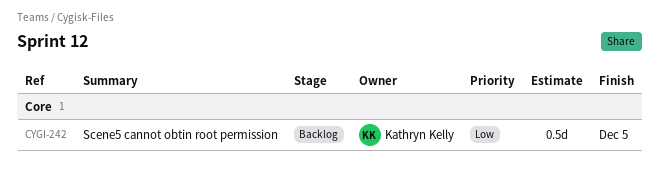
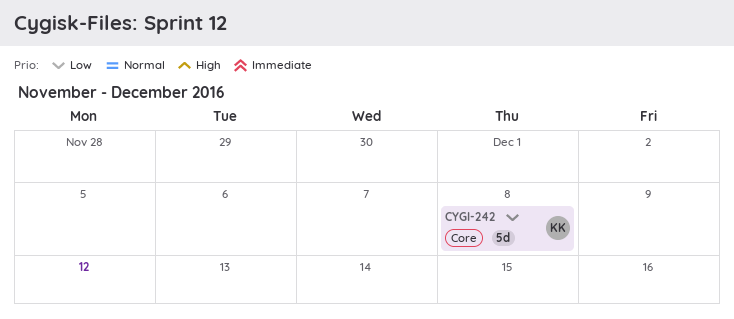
CYGI-242, estimate: 0.5d -> 5d
CYGI-242, due: Dec 5 -> Dec 8

